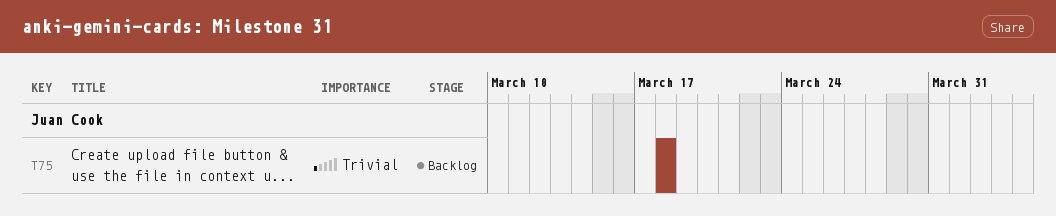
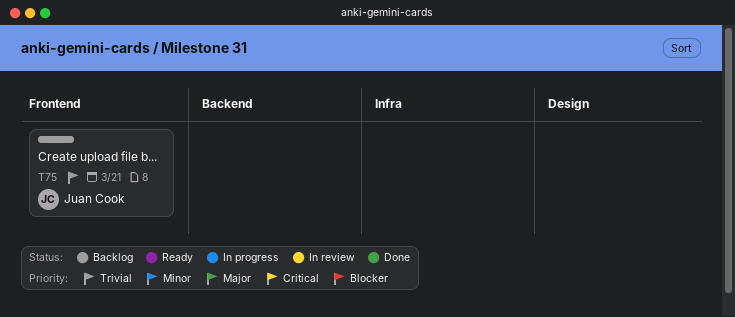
T75, due: Mar 18 -> Mar 21

